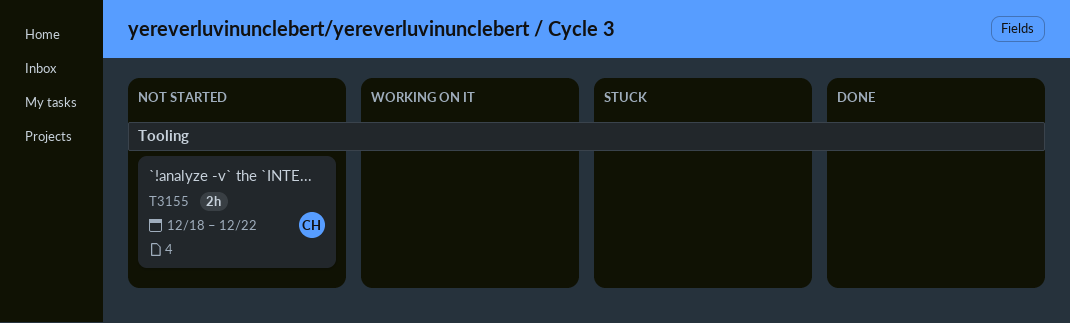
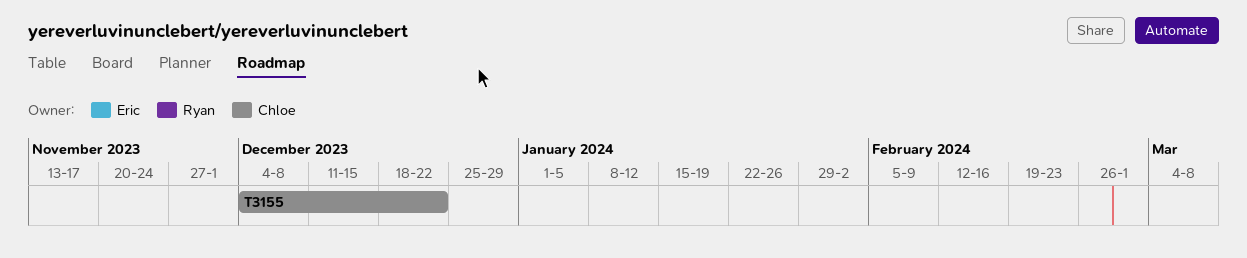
T3155, start: Dec 18 -> Dec 4

